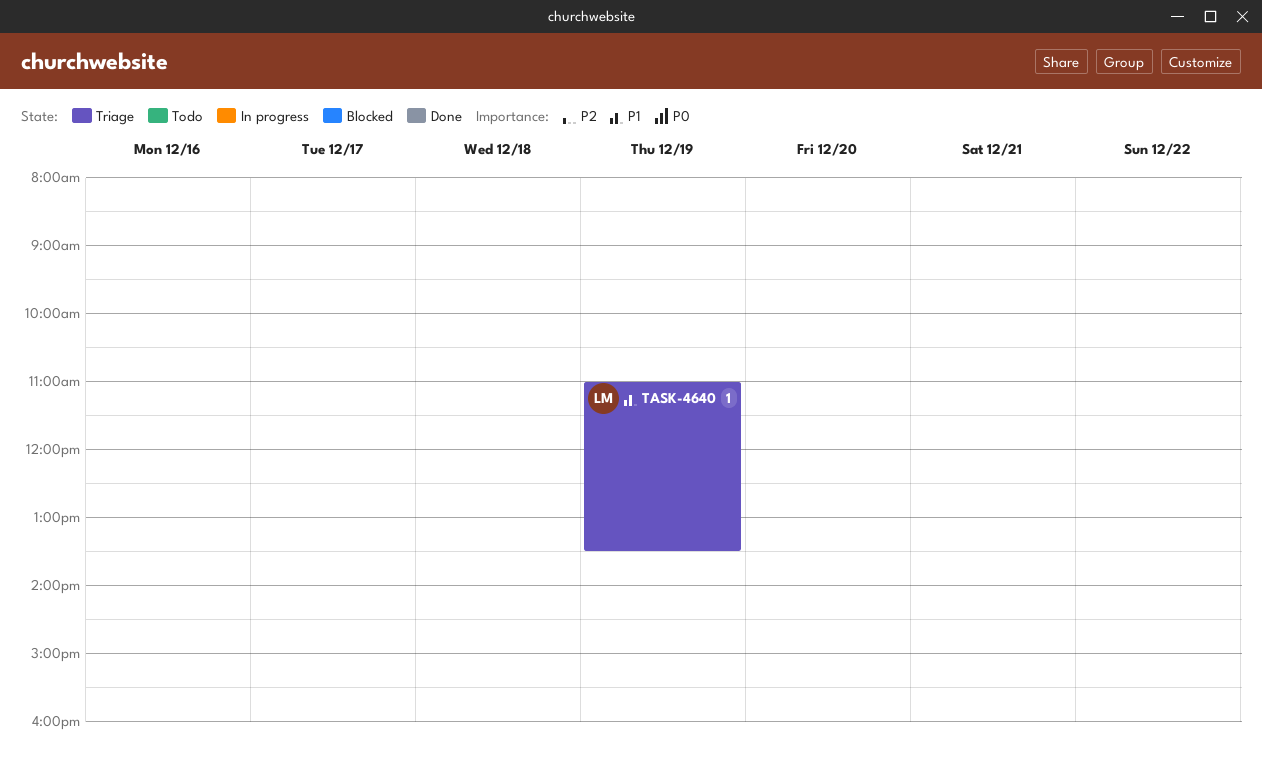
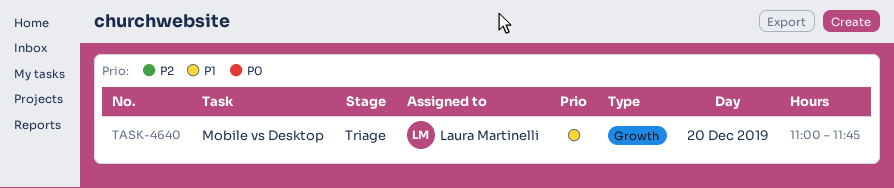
TASK-4640, day: Dec 19 -> Dec 20
TASK-4640, ends: 13:30 -> 11:45

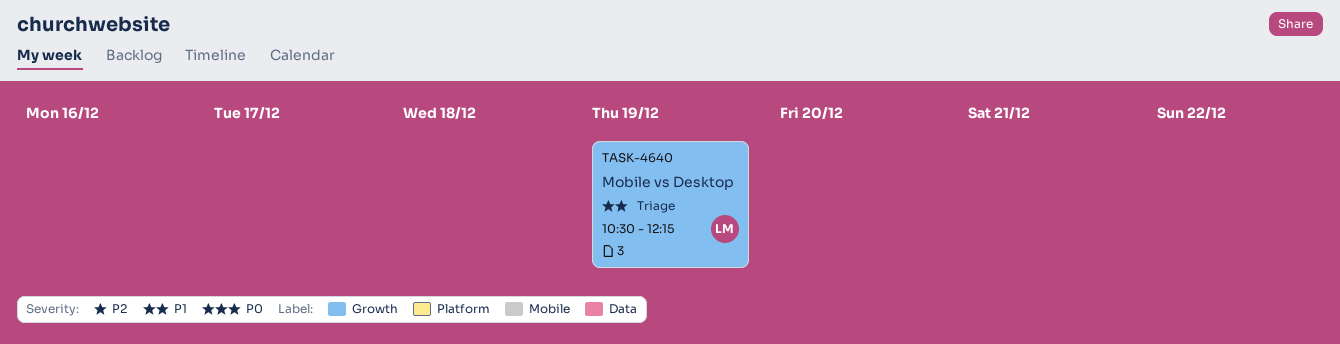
TASK-4640, day: Dec 20 -> Dec 19
TASK-4640, begins: 11:00 -> 10:30
TASK-4640, ends: 11:45 -> 12:15

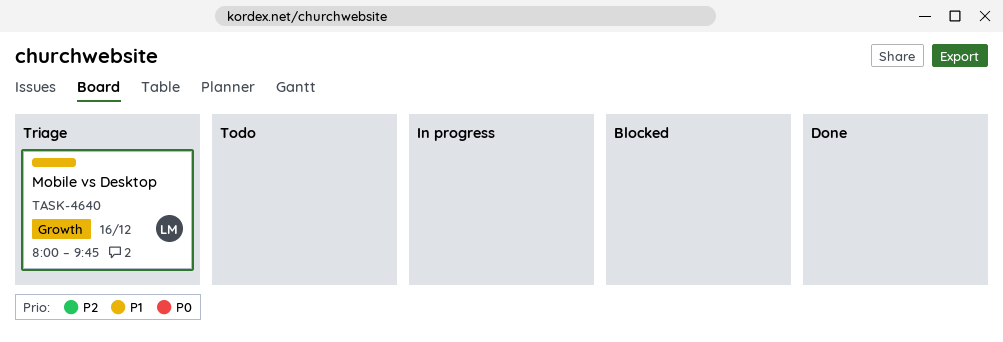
TASK-4640, day: Dec 19 -> Dec 16
TASK-4640, begins: 10:30 -> 08:00
TASK-4640, ends: 12:15 -> 09:45

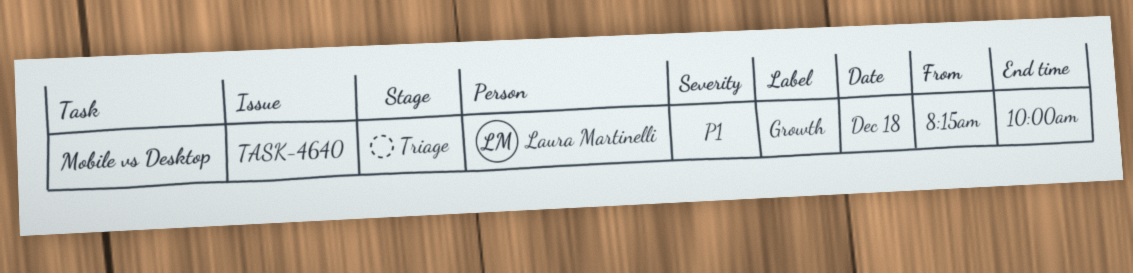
TASK-4640, day: Dec 16 -> Dec 18
TASK-4640, begins: 08:00 -> 08:15
TASK-4640, ends: 09:45 -> 10:00

